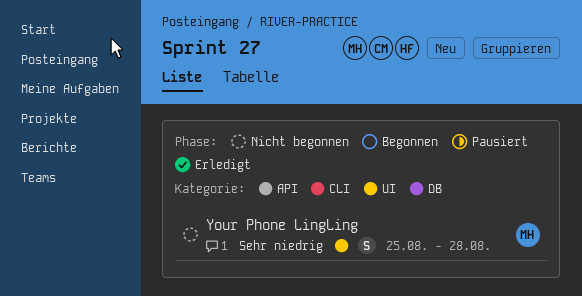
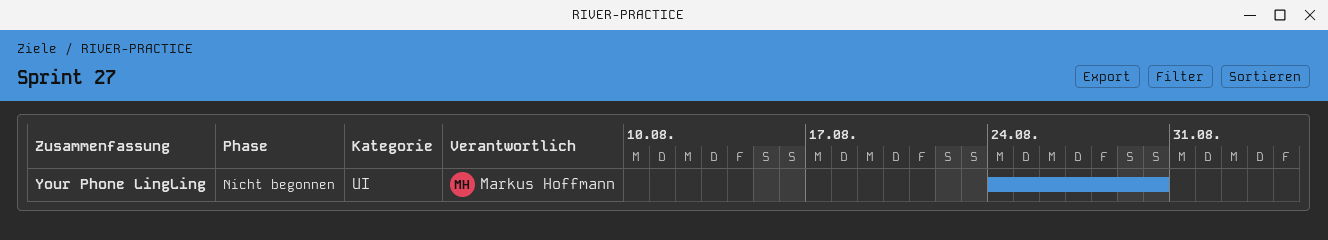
Your Phone LingLing, start: Aug 25 -> Aug 24
Your Phone LingLing, due: Aug 28 -> Aug 30

